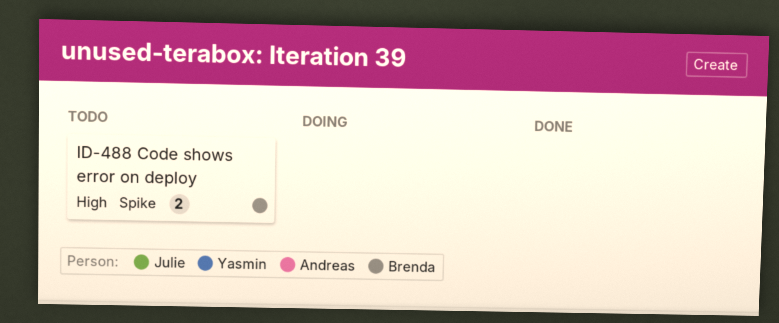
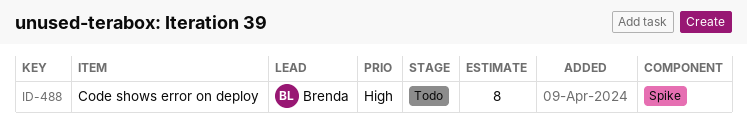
ID-488, estimate: 2 -> 8

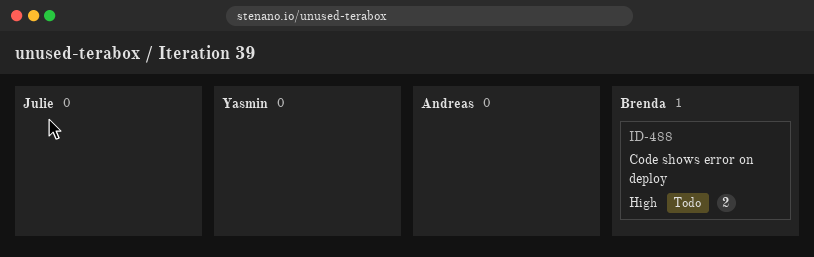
ID-488, estimate: 8 -> 2

